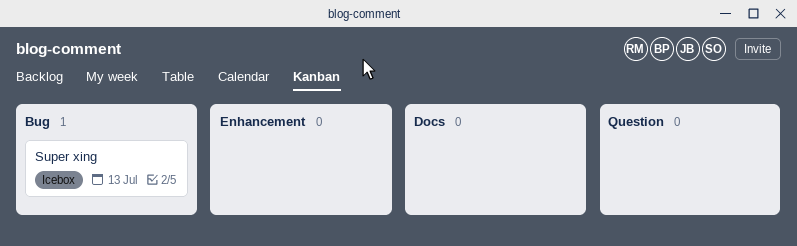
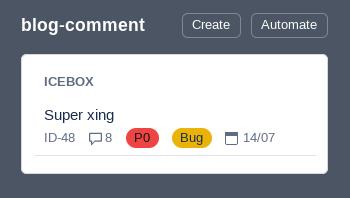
Super xing, due: Jul 13 -> Jul 14

